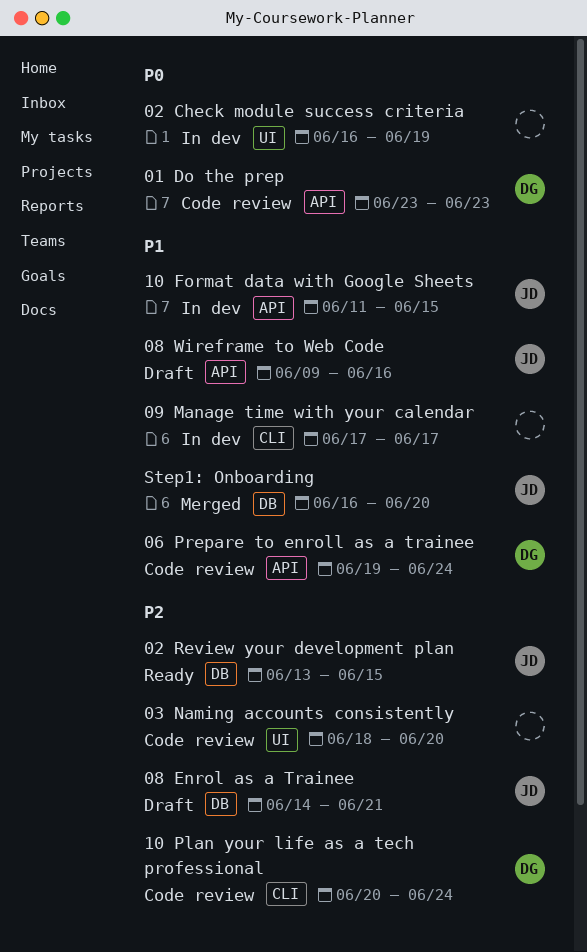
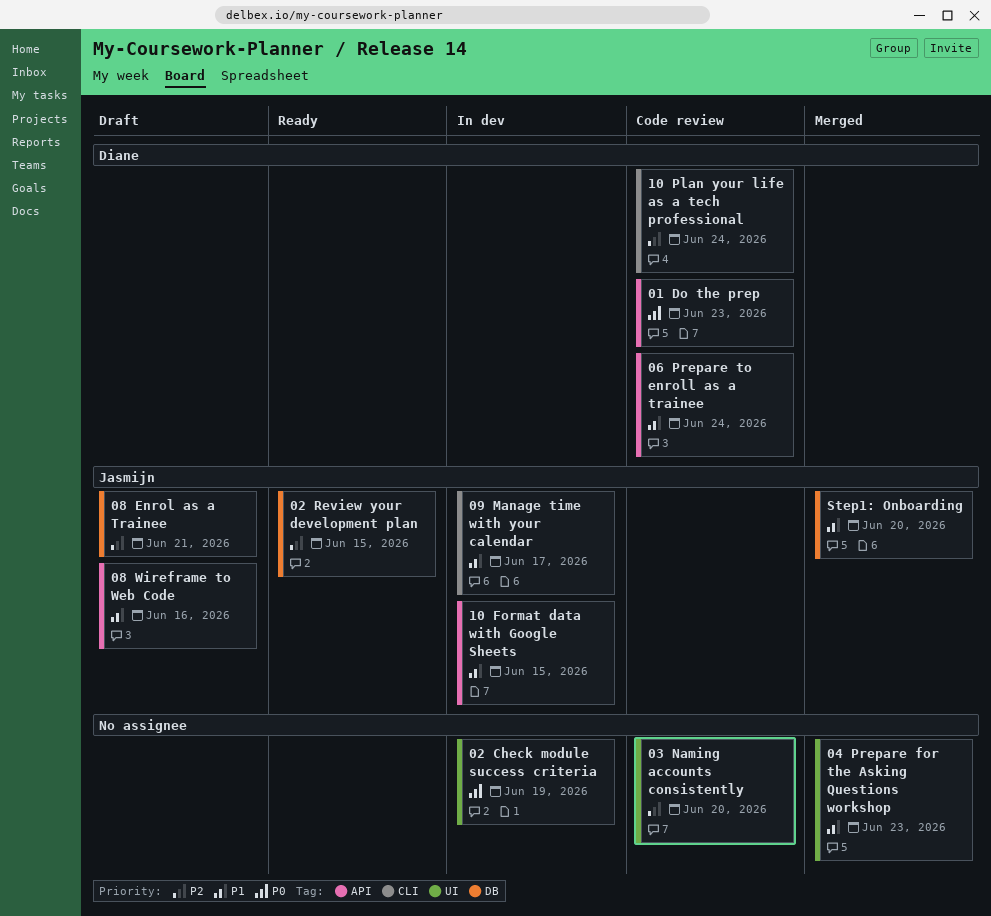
04 Prepare for the Asking Questions workshop: none -> present
09 Manage time with your calendar, owner: none -> Jasmijn

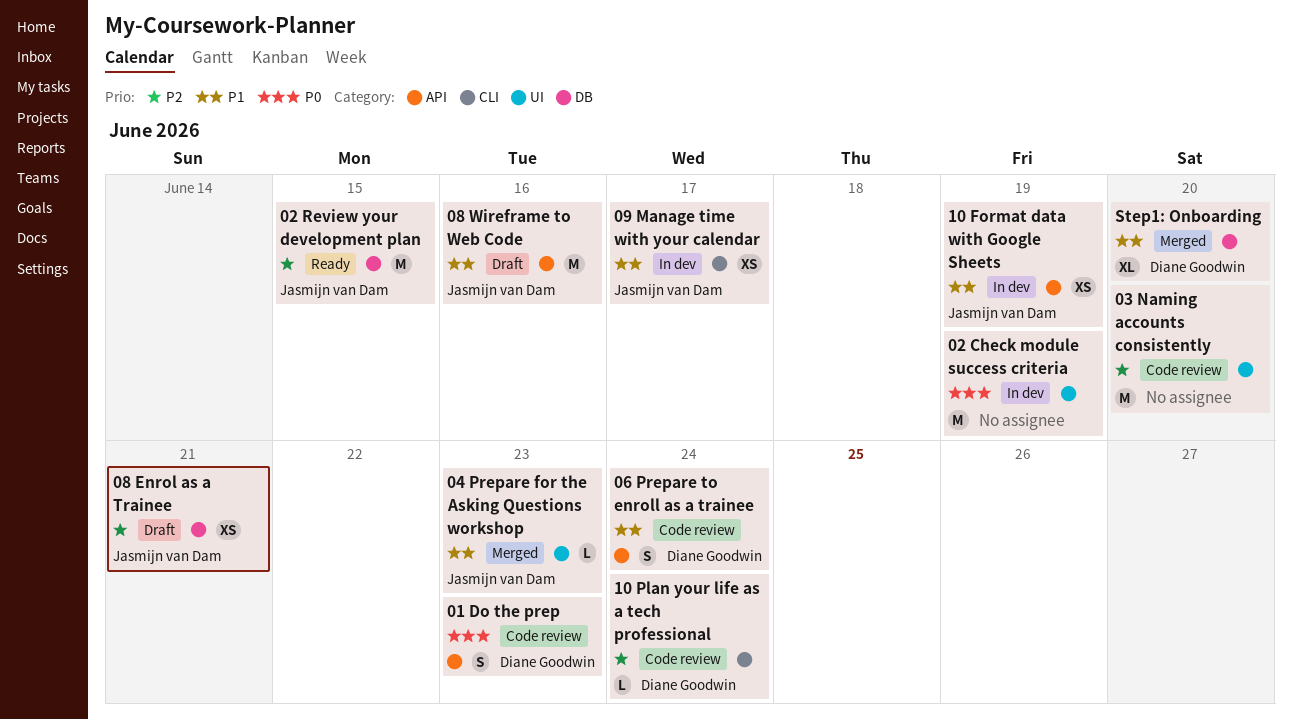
04 Prepare for the Asking Questions workshop, owner: none -> Jasmijn van Dam
10 Format data with Google Sheets, due: Jun 15 -> Jun 19
Step1: Onboarding, owner: Jasmijn van Dam -> Diane Goodwin

